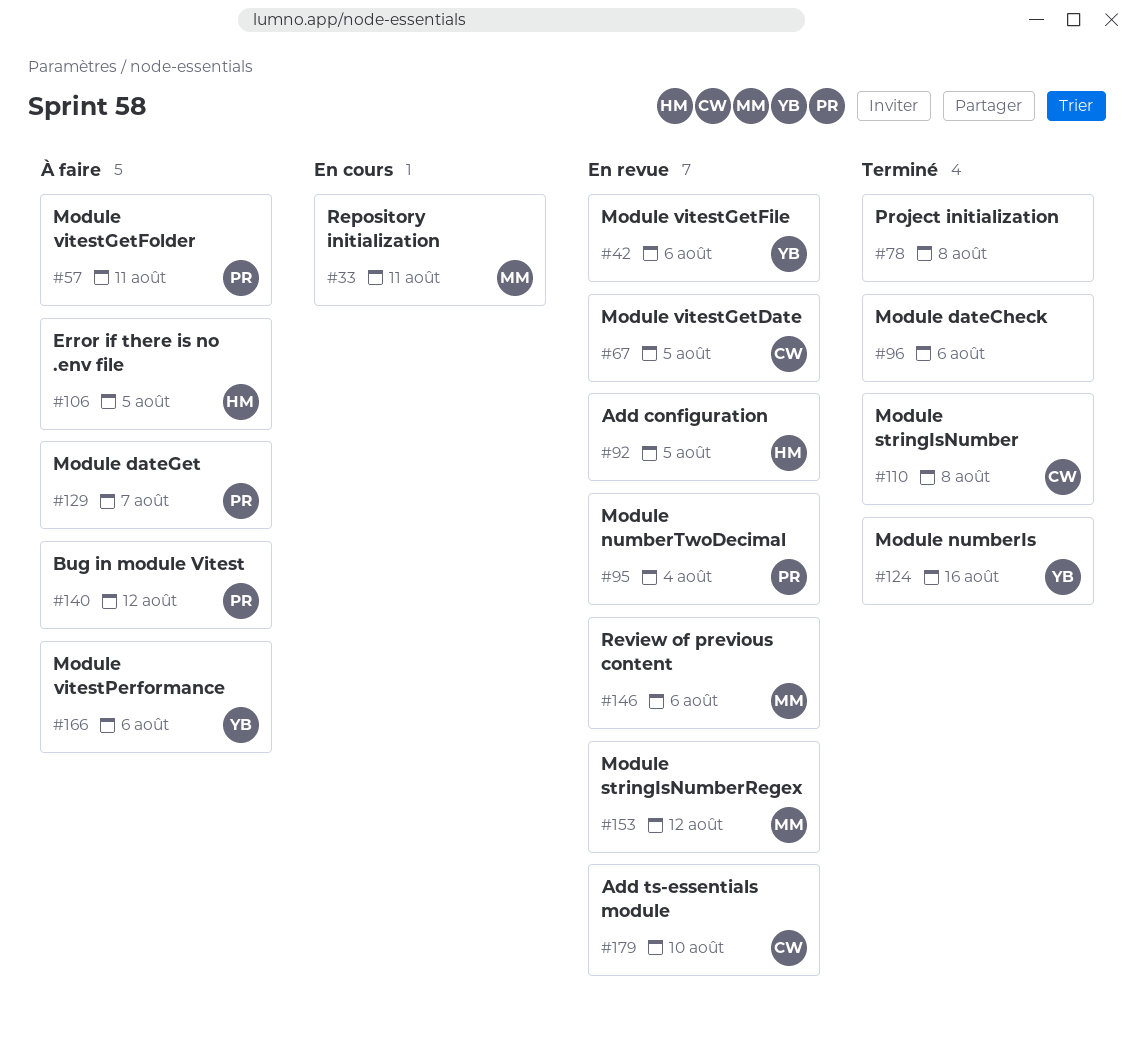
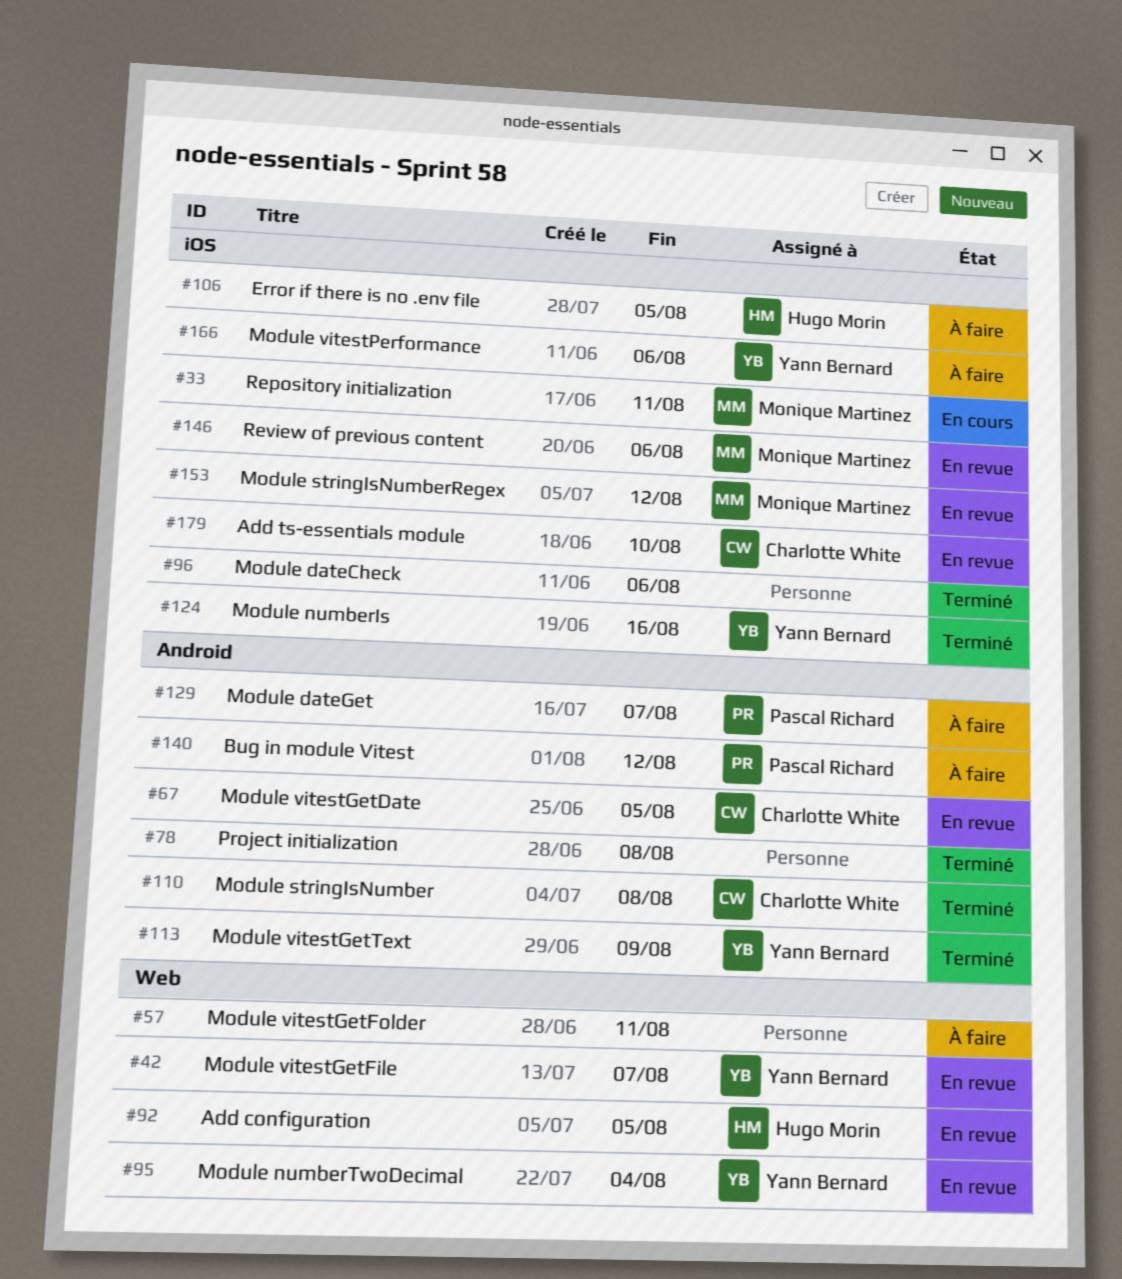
#42, due: Aug 6 -> Aug 7
#57, owner: Pascal Richard -> none
#95, owner: Pascal Richard -> Yann Bernard
#113: none -> present

